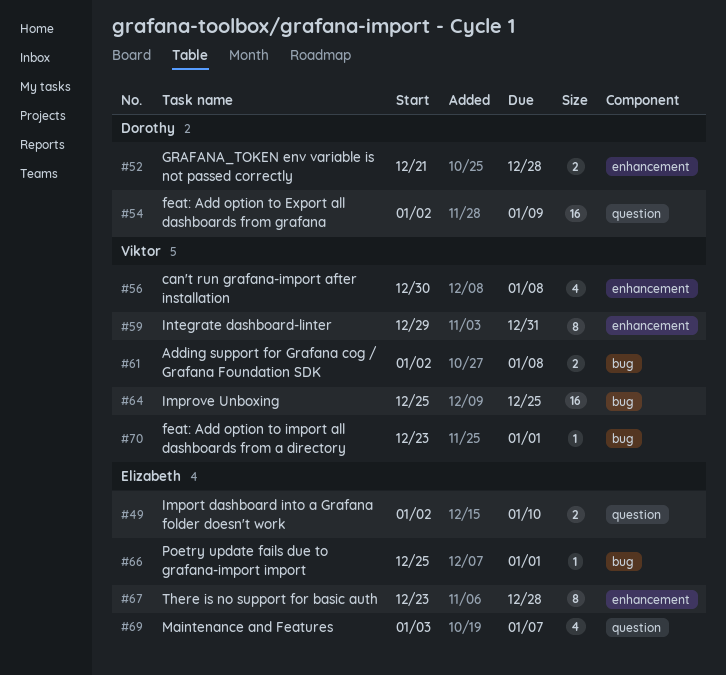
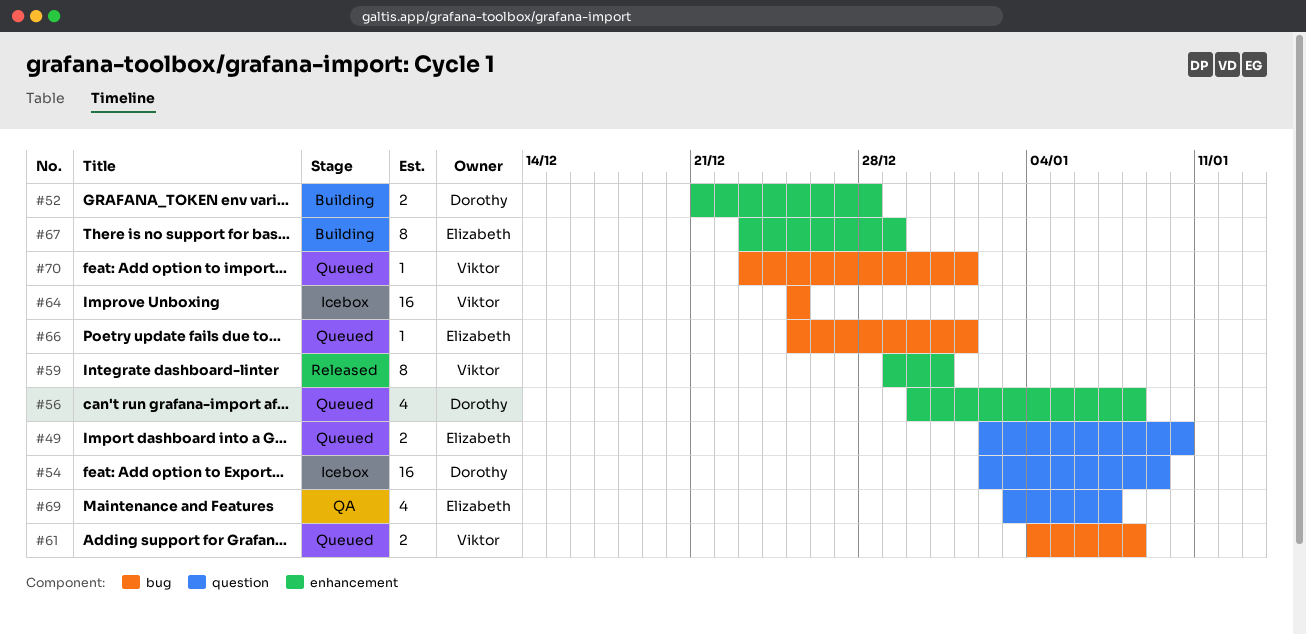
#56, owner: Viktor -> Dorothy
#61, start: Jan 2 -> Jan 4
#67, due: Dec 28 -> Dec 29

